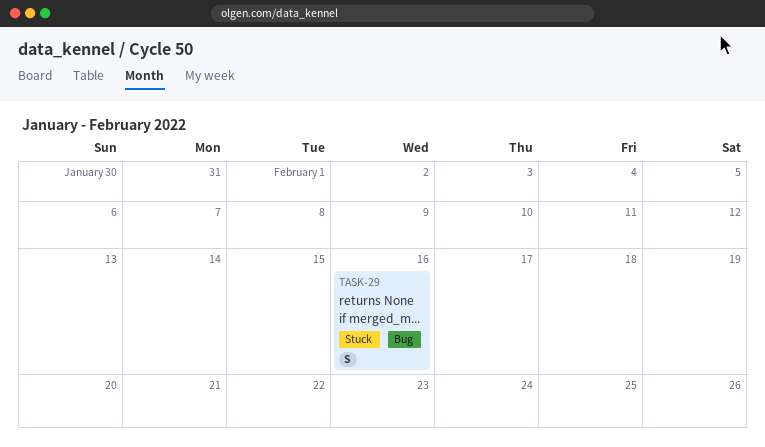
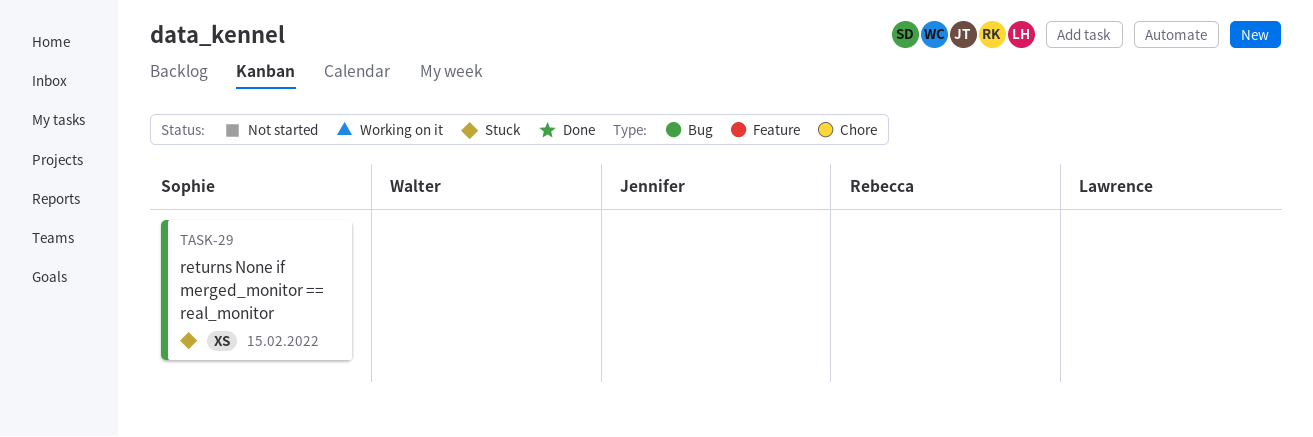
TASK-29, estimate: S -> XS
TASK-29, due: Feb 16 -> Feb 15

